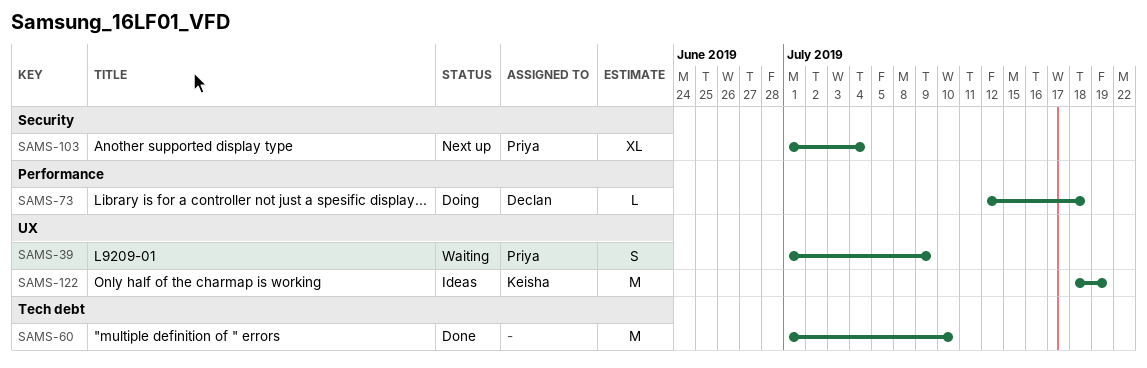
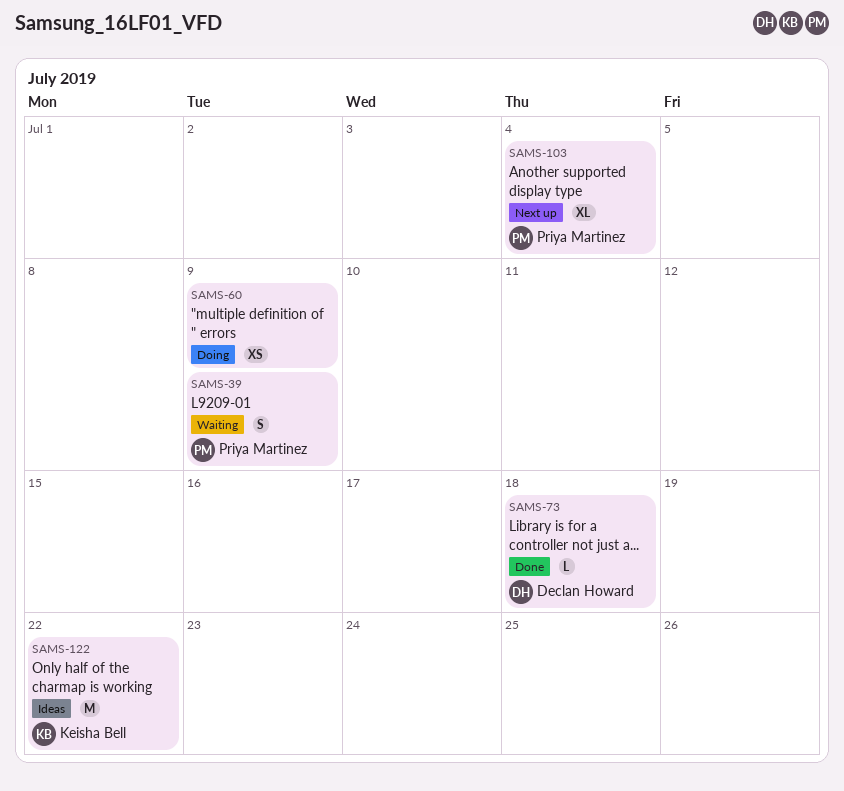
SAMS-60, status: Done -> Doing
SAMS-60, estimate: M -> XS
SAMS-60, due: Jul 10 -> Jul 9
SAMS-73, status: Doing -> Done
SAMS-122, due: Jul 19 -> Jul 22

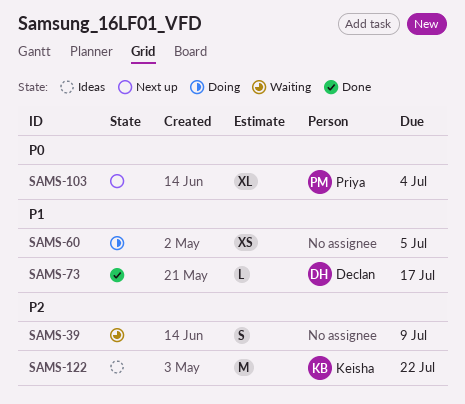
SAMS-39, owner: Priya Martinez -> none
SAMS-60, due: Jul 9 -> Jul 5
SAMS-73, due: Jul 18 -> Jul 17

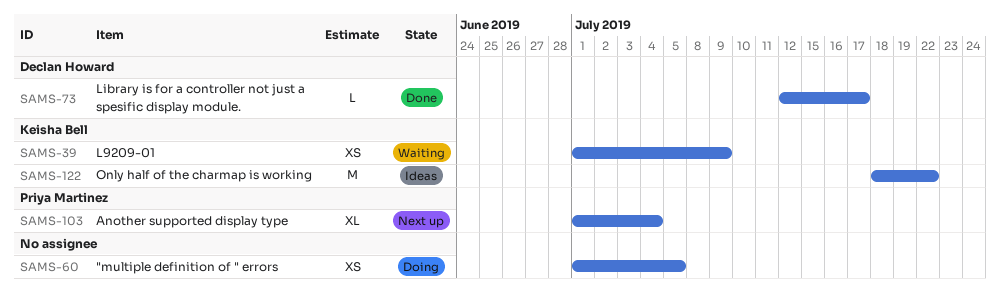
SAMS-39, owner: none -> Keisha Bell
SAMS-39, estimate: S -> XS

